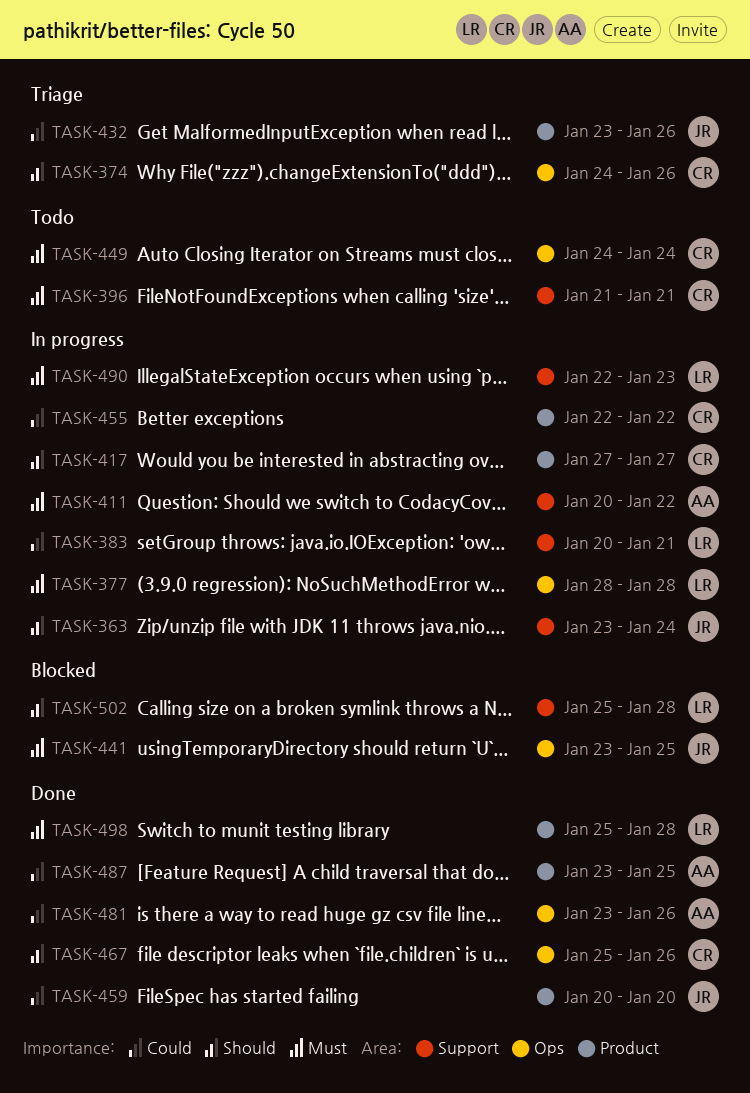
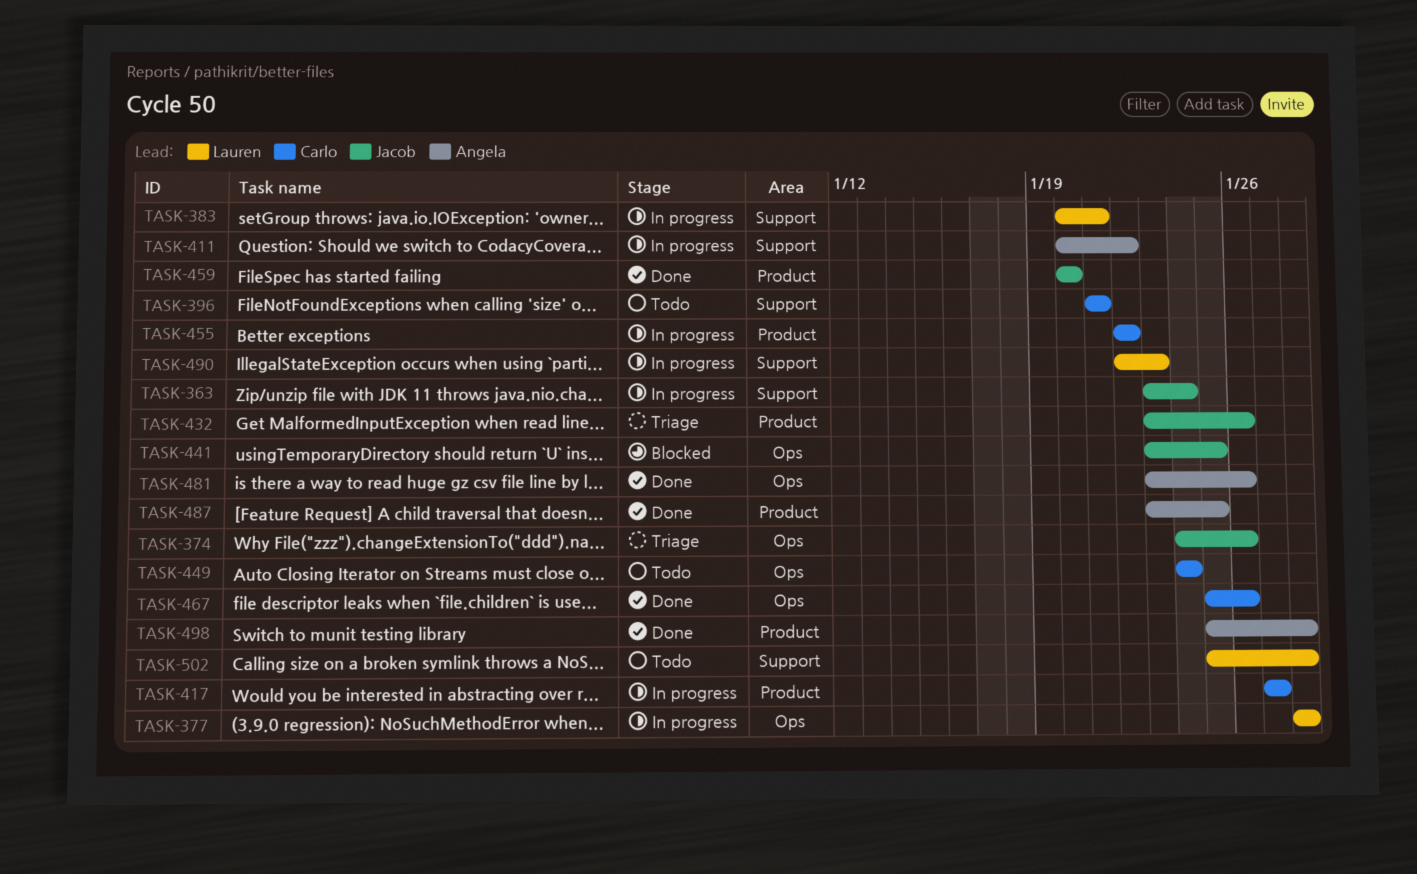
TASK-374, owner: Carlo -> Jacob
TASK-498, owner: Lauren -> Angela
TASK-502, status: Blocked -> Todo

